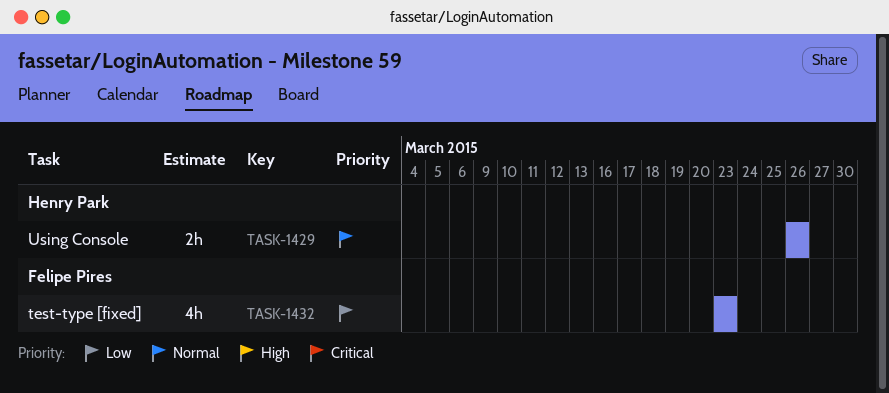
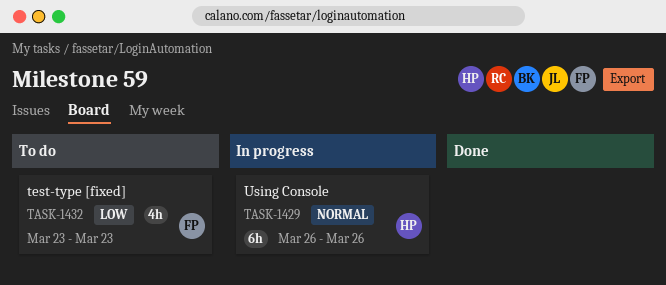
TASK-1429, estimate: 2h -> 6h

